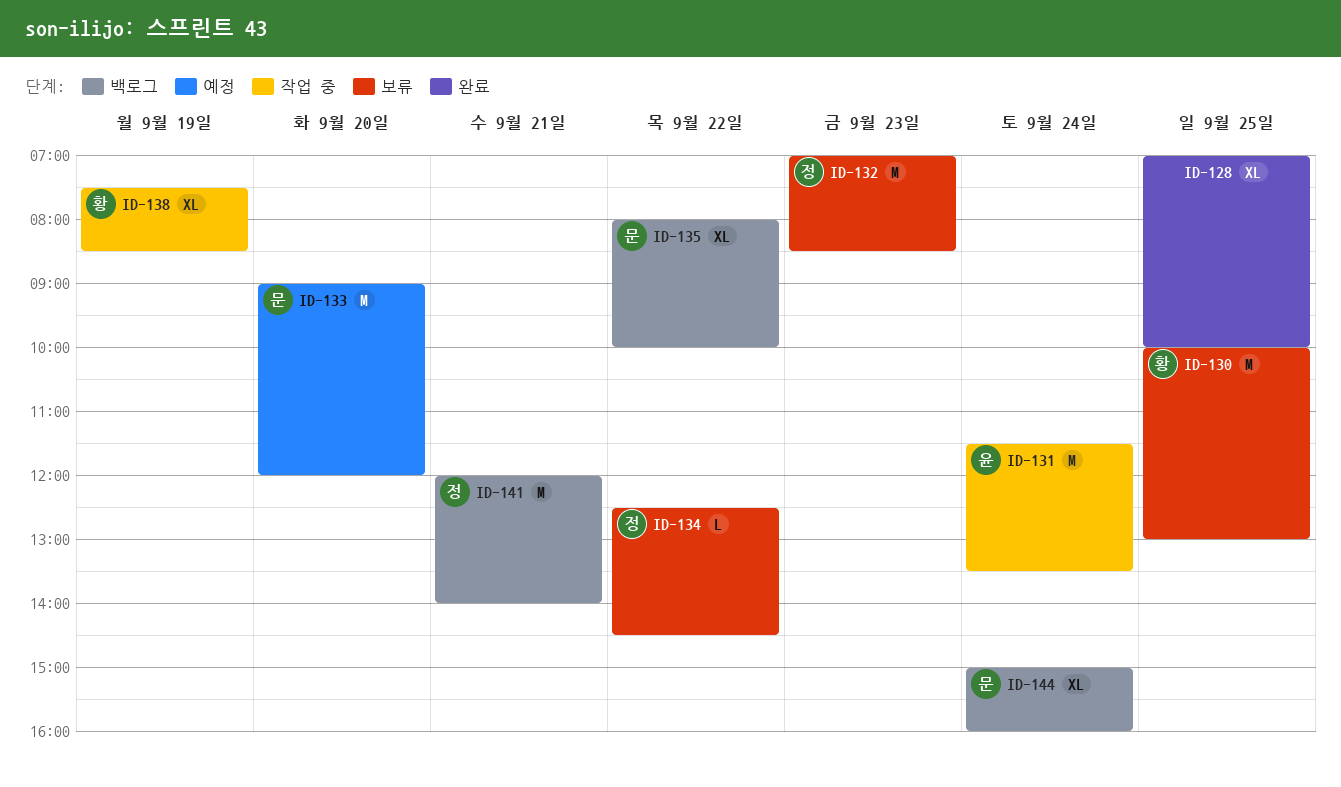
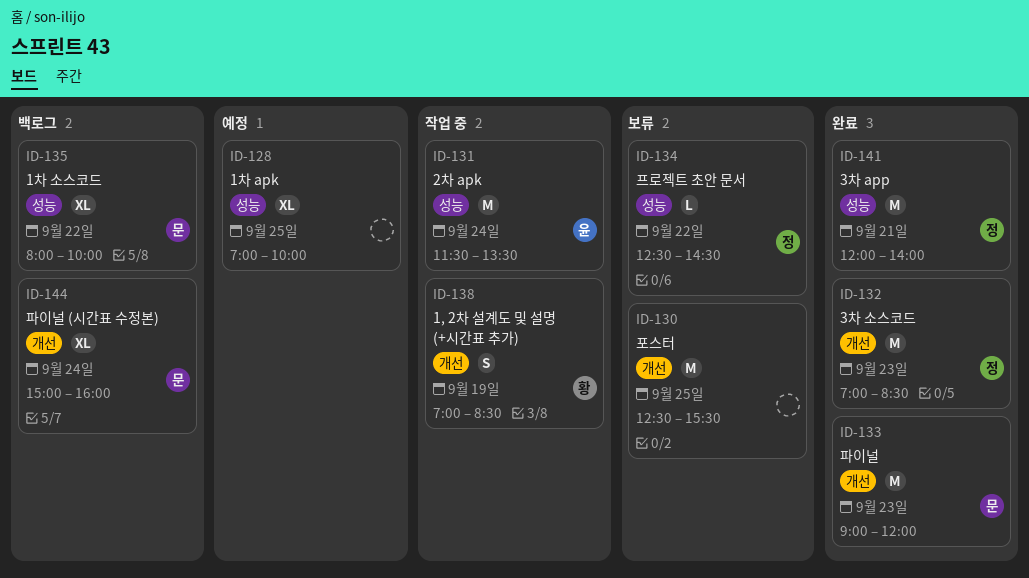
ID-128, status: 완료 -> 예정
ID-130, owner: 황 -> none
ID-130, begins: 10:00 -> 12:30
ID-130, ends: 13:00 -> 15:30
ID-132, status: 보류 -> 완료
ID-133, status: 예정 -> 완료
ID-133, day: Sep 20 -> Sep 23
ID-138, estimate: XL -> S
ID-138, begins: 07:30 -> 07:00
ID-141, status: 백로그 -> 완료

